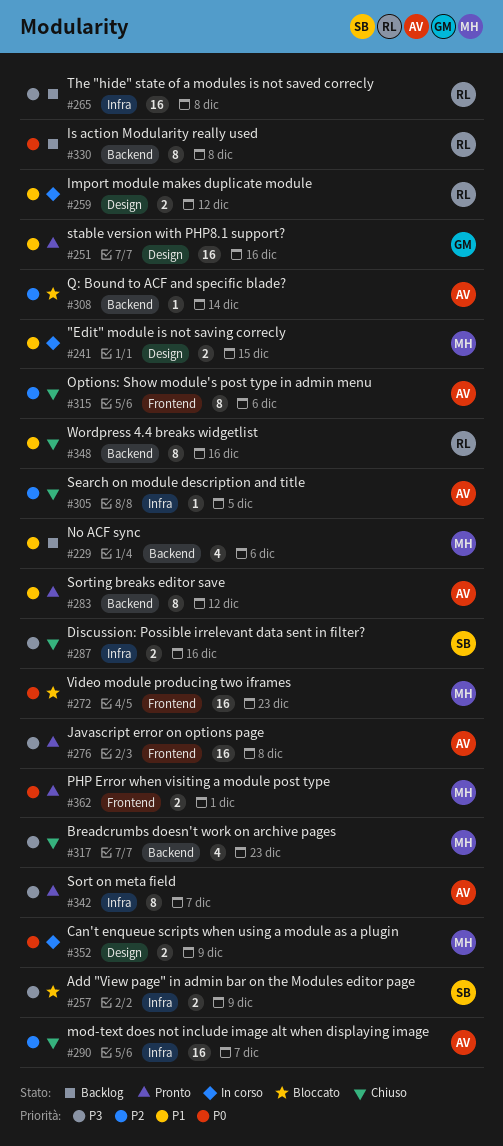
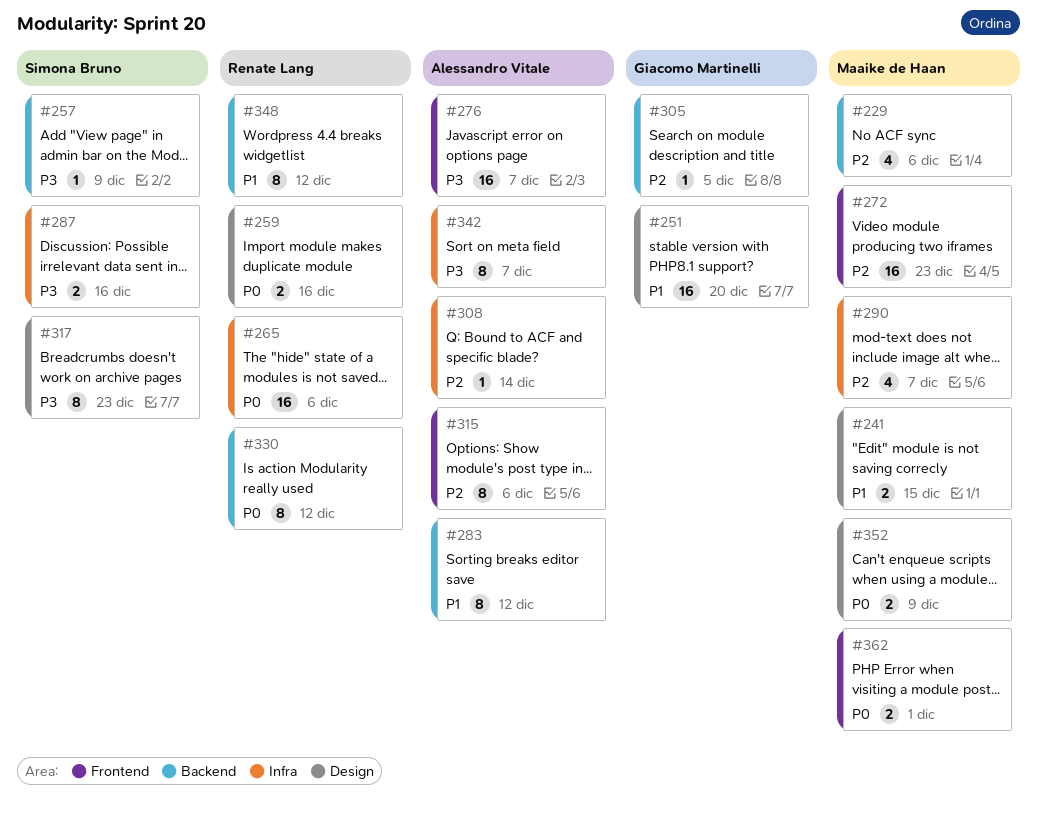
#229, priority: P1 -> P2
#251, due: Dec 16 -> Dec 20
#257, label: Infra -> Backend
#257, estimate: 2 -> 1
#259, priority: P1 -> P0
#259, due: Dec 12 -> Dec 16
#265, priority: P3 -> P0
#265, due: Dec 8 -> Dec 6
#272, priority: P0 -> P2
#276, due: Dec 8 -> Dec 7
#290, owner: Alessandro Vitale -> Maaike de Haan
#290, estimate: 16 -> 4
#305, owner: Alessandro Vitale -> Giacomo Martinelli
#305, label: Infra -> Backend
#308, label: Backend -> Infra
#317, owner: Maaike de Haan -> Simona Bruno
#317, label: Backend -> Design
#317, estimate: 4 -> 8
#330, due: Dec 8 -> Dec 12
#348, due: Dec 16 -> Dec 12

